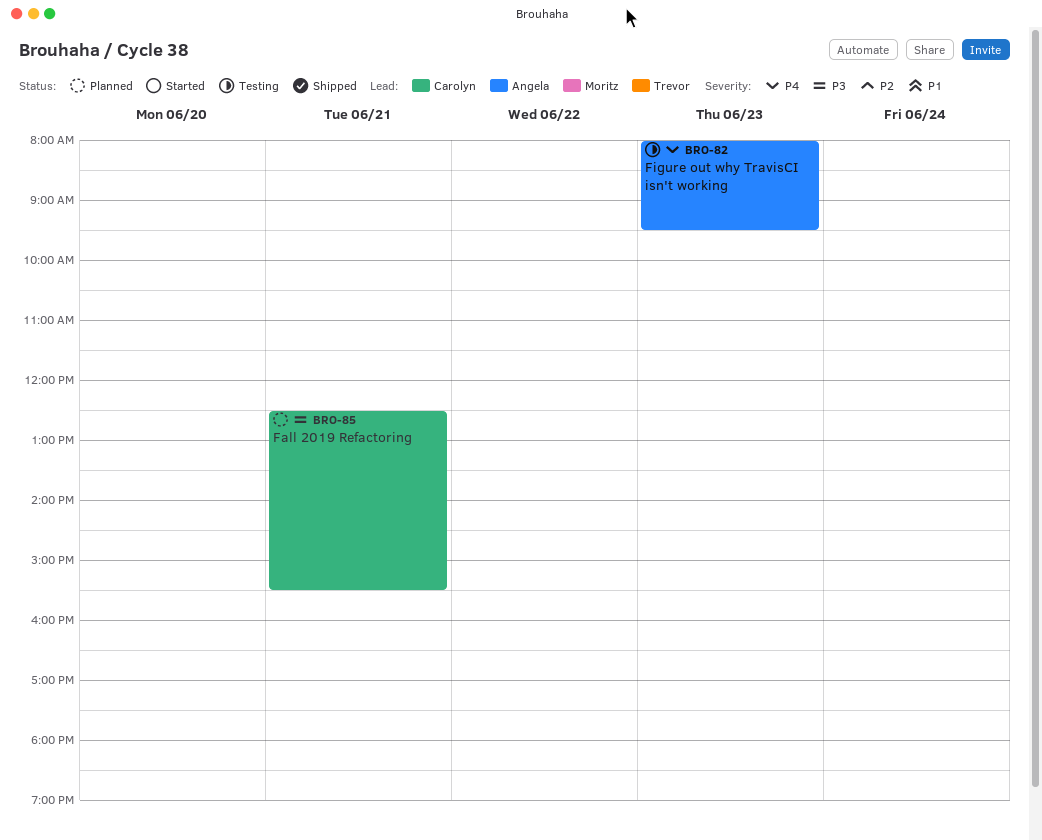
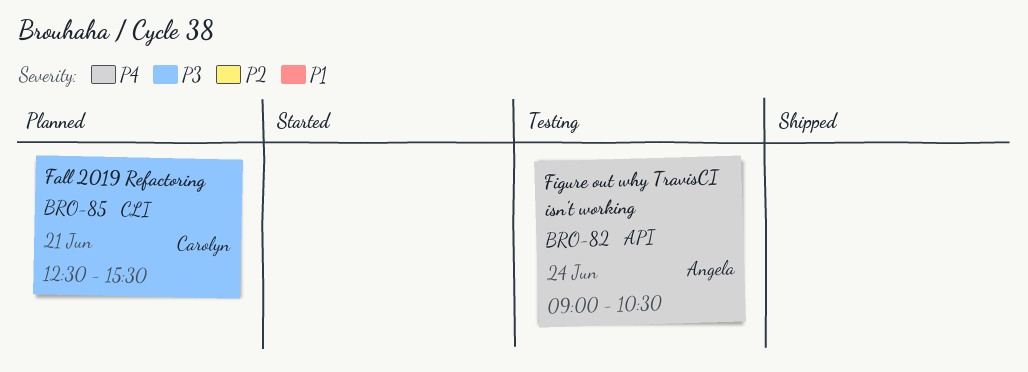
BRO-82, day: Jun 23 -> Jun 24
BRO-82, begins: 08:00 -> 09:00
BRO-82, ends: 09:30 -> 10:30

